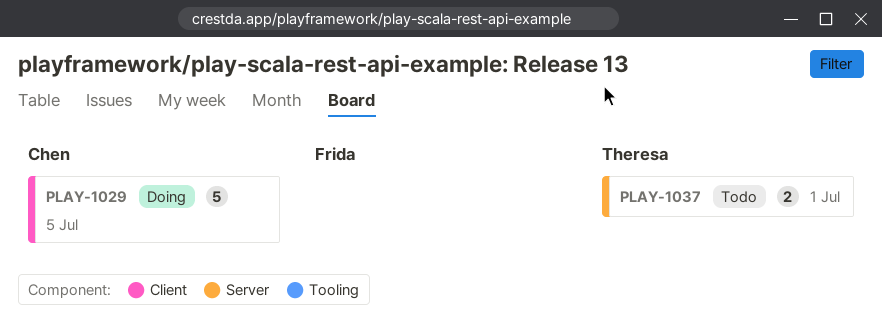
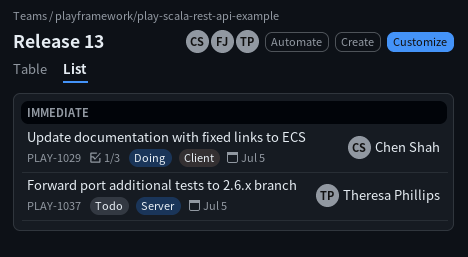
PLAY-1037, due: Jul 1 -> Jul 5

